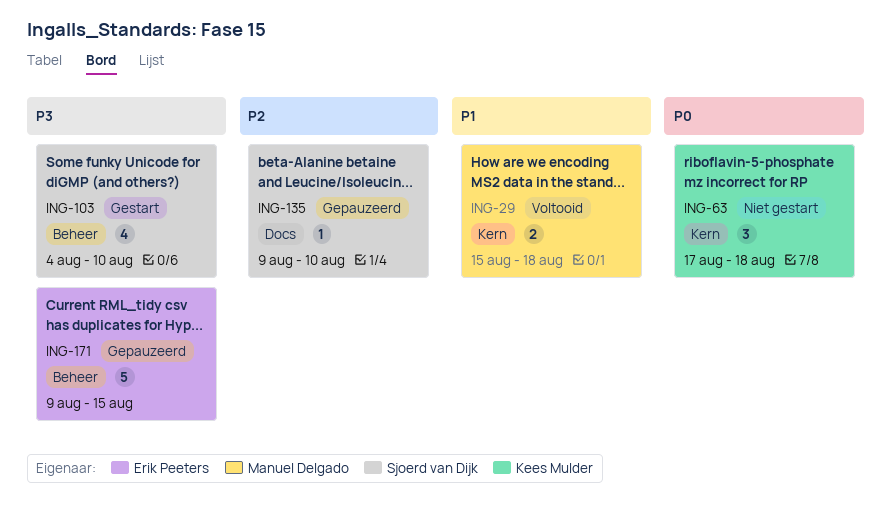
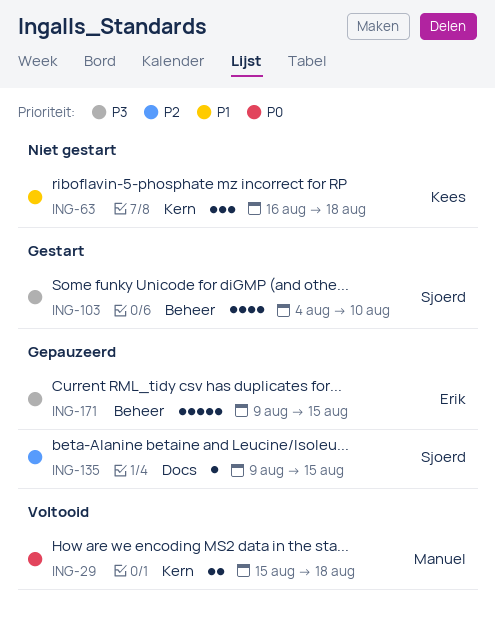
ING-29, priority: P1 -> P0
ING-63, priority: P0 -> P1
ING-63, start: Aug 17 -> Aug 16
ING-135, due: Aug 10 -> Aug 15

